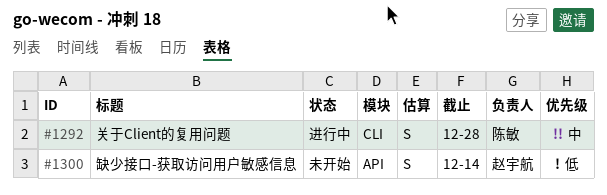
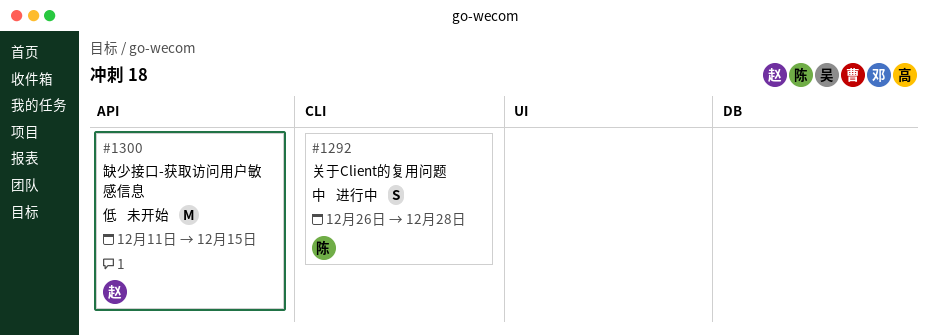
#1300, estimate: S -> M
#1300, due: Dec 14 -> Dec 15

